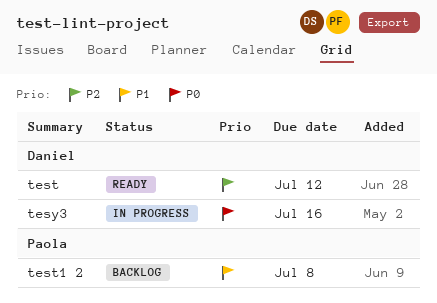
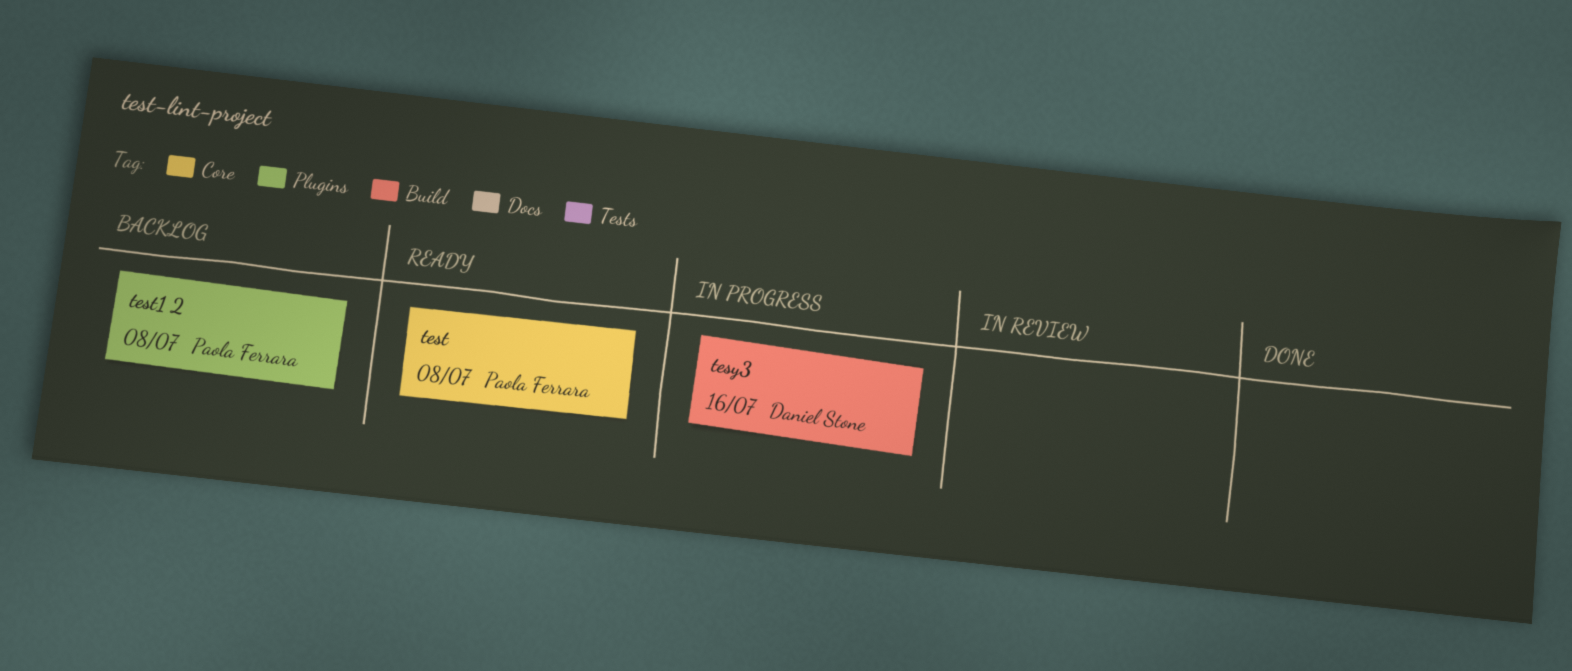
test, owner: Daniel Stone -> Paola Ferrara
test, due: Jul 12 -> Jul 8

